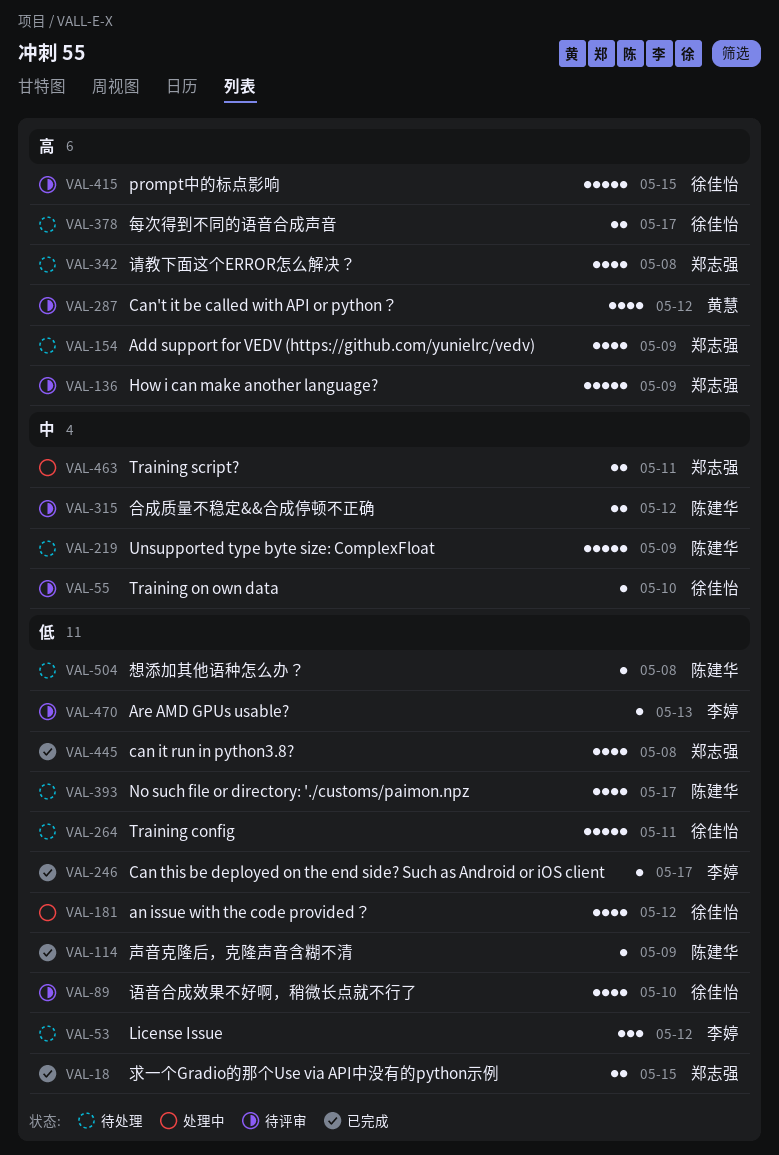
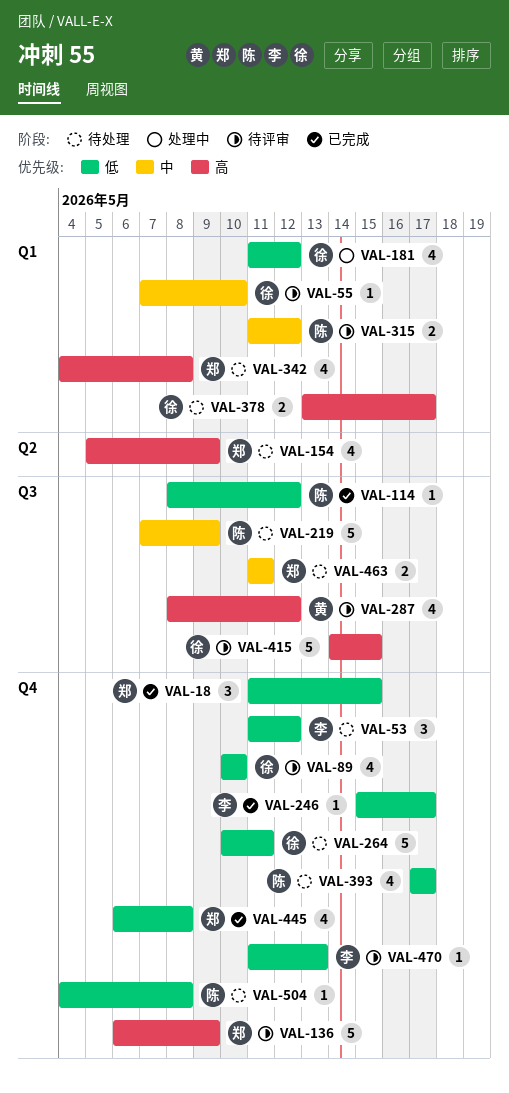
VAL-18, estimate: 2 -> 3
VAL-114, due: May 9 -> May 12
VAL-463, status: 处理中 -> 待处理

